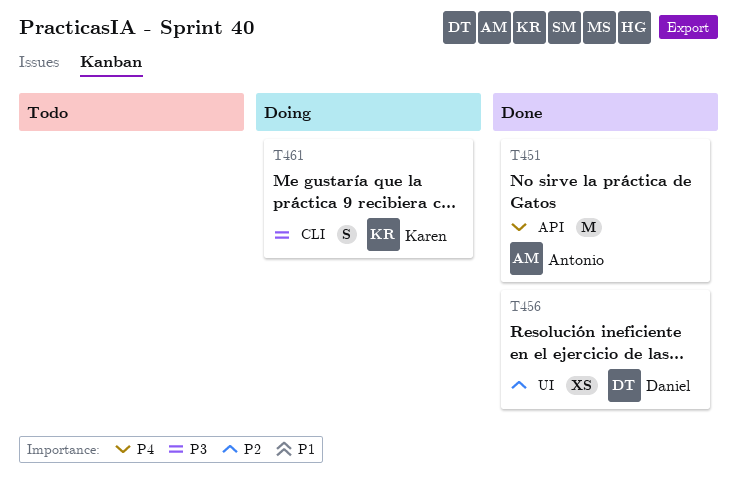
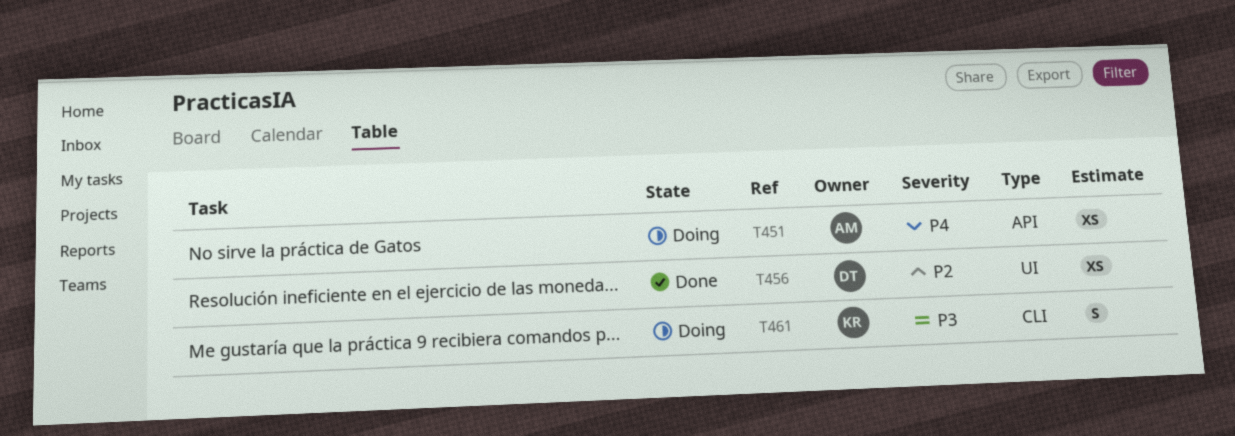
T451, status: Done -> Doing
T451, estimate: M -> XS

